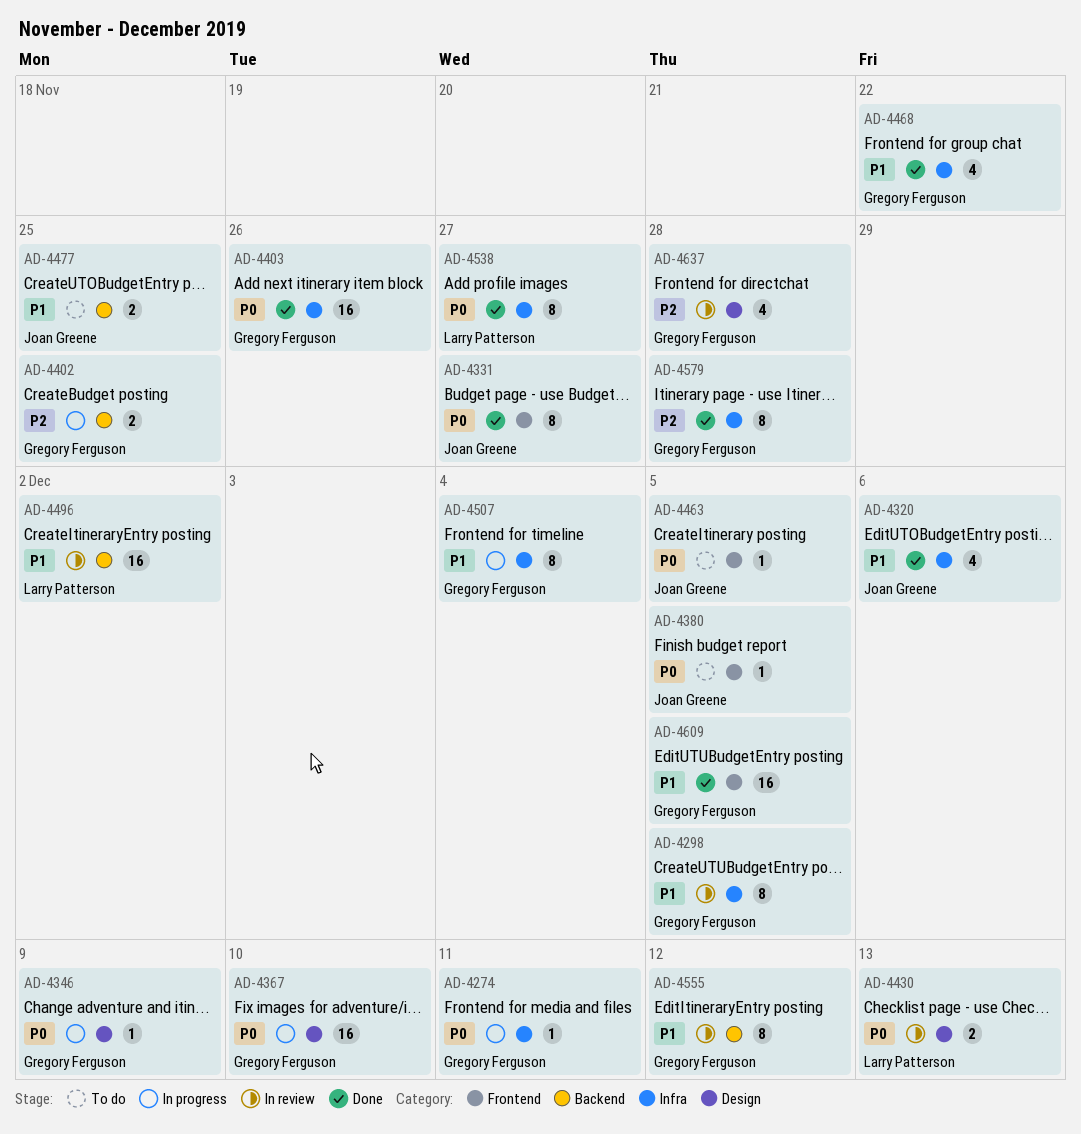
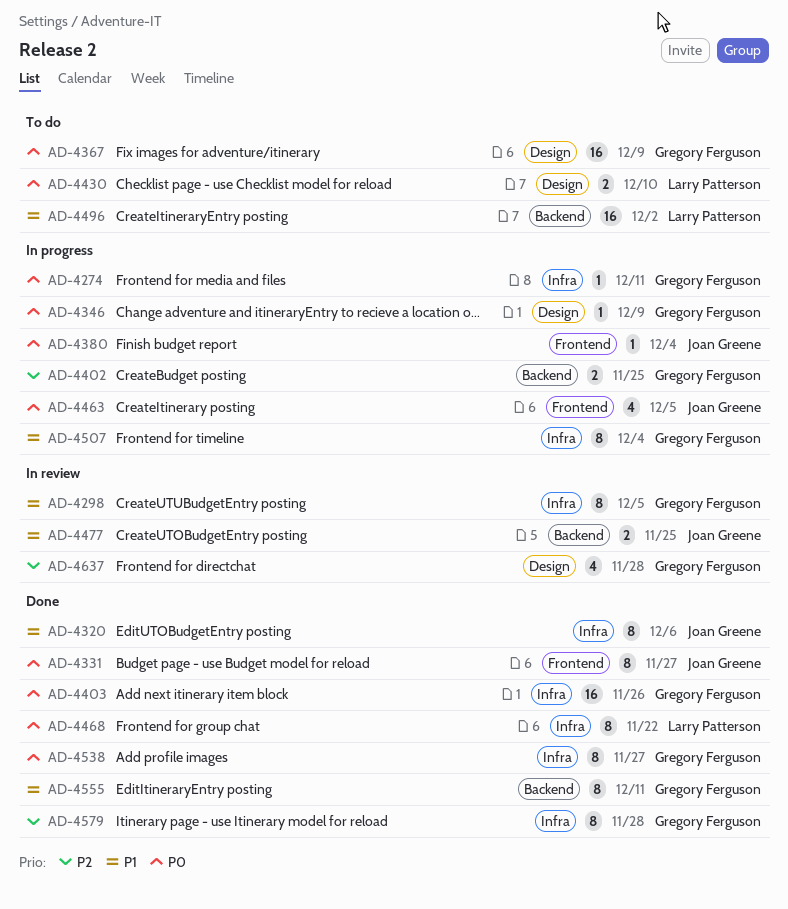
AD-4320, estimate: 4 -> 8
AD-4367, status: In progress -> To do
AD-4367, due: Dec 10 -> Dec 9
AD-4380, status: To do -> In progress
AD-4380, due: Dec 5 -> Dec 4
AD-4430, status: In review -> To do
AD-4430, due: Dec 13 -> Dec 10
AD-4463, status: To do -> In progress
AD-4463, estimate: 1 -> 4
AD-4468, owner: Gregory Ferguson -> Larry Patterson
AD-4468, priority: P1 -> P0
AD-4468, estimate: 4 -> 8
AD-4477, status: To do -> In review
AD-4496, status: In review -> To do
AD-4538, owner: Larry Patterson -> Gregory Ferguson
AD-4555, status: In review -> Done
AD-4555, due: Dec 12 -> Dec 11
AD-4609: present -> none

